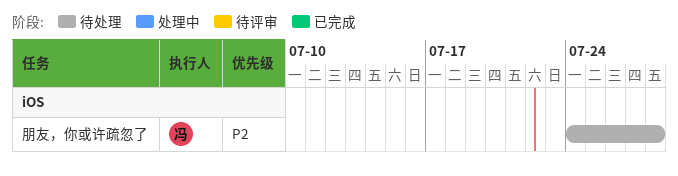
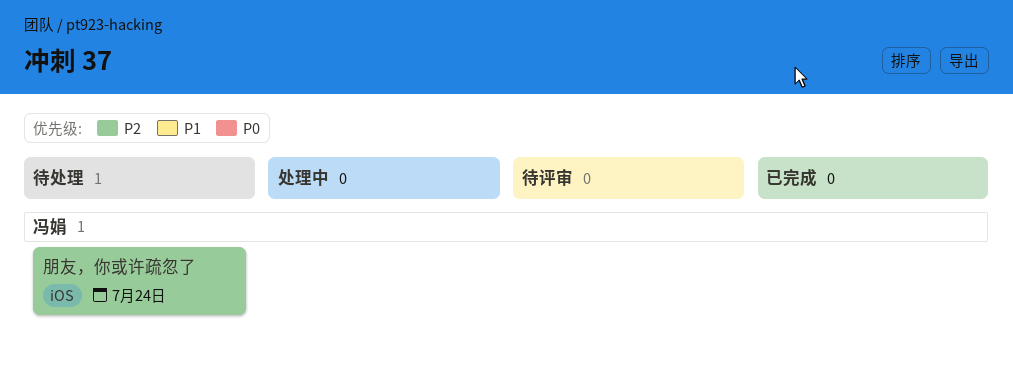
朋友，你或许疏忽了, due: Jul 28 -> Jul 24

